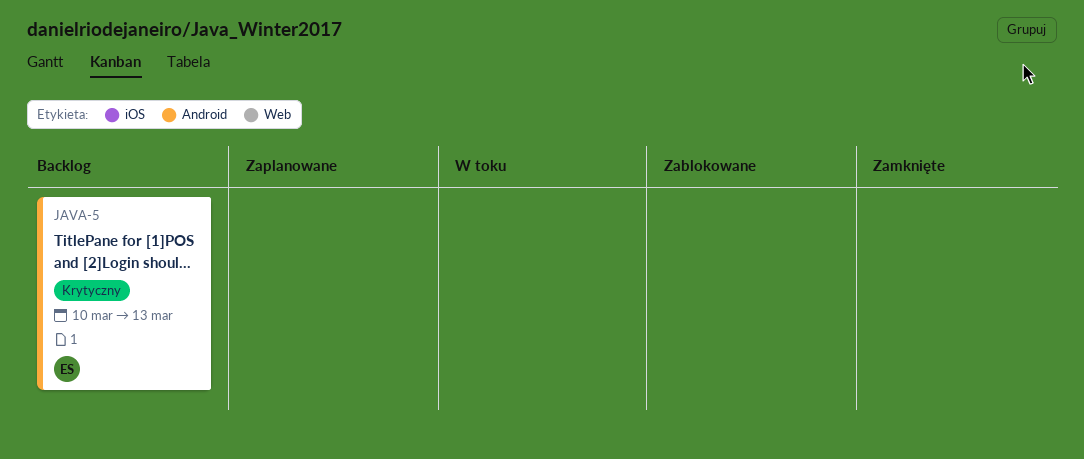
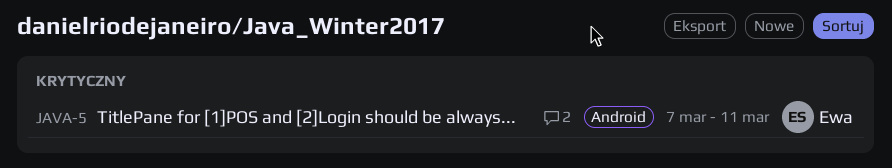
JAVA-5, start: Mar 10 -> Mar 7
JAVA-5, due: Mar 13 -> Mar 11

